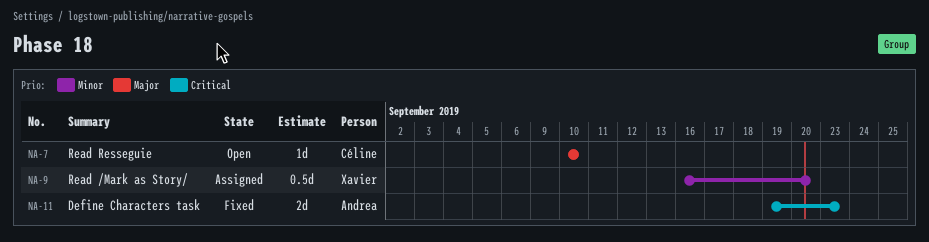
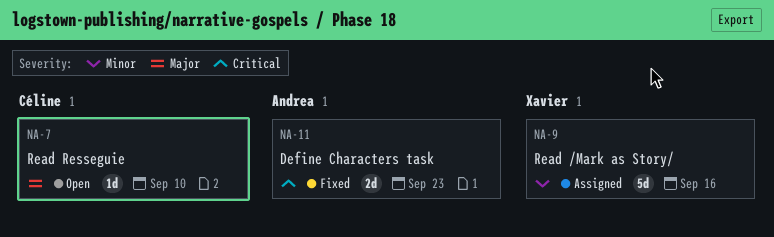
NA-9, estimate: 0.5d -> 5d
NA-9, due: Sep 20 -> Sep 16

